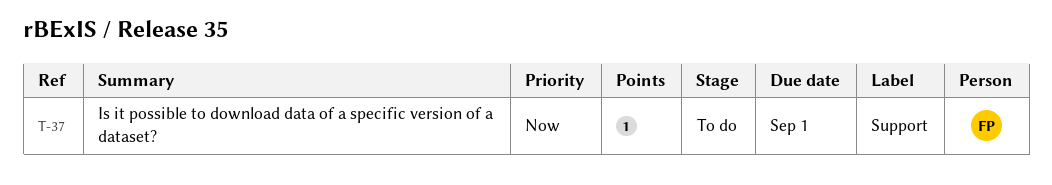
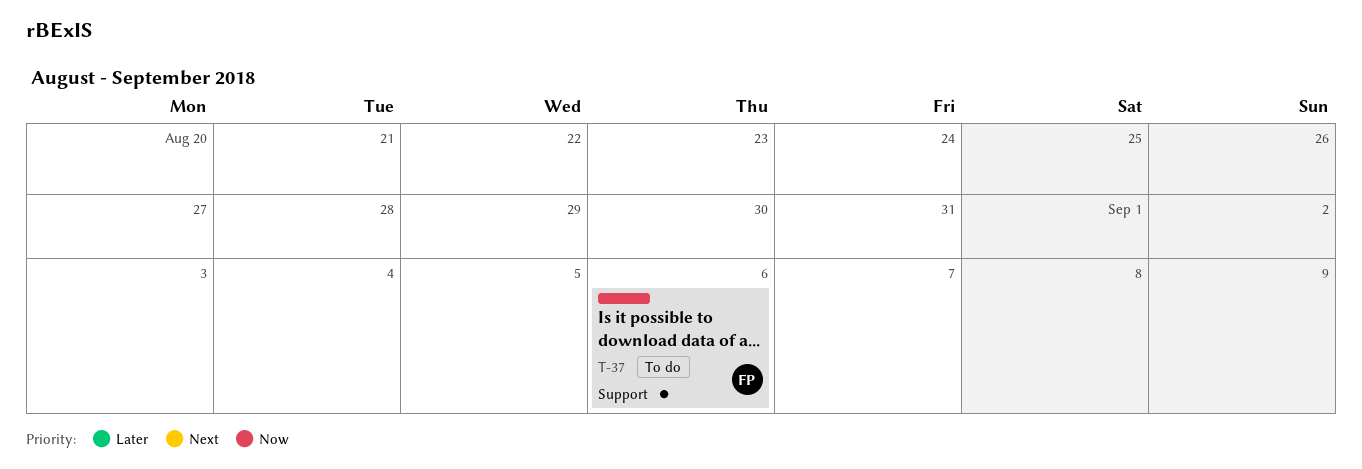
T-37, due: Sep 1 -> Sep 6

